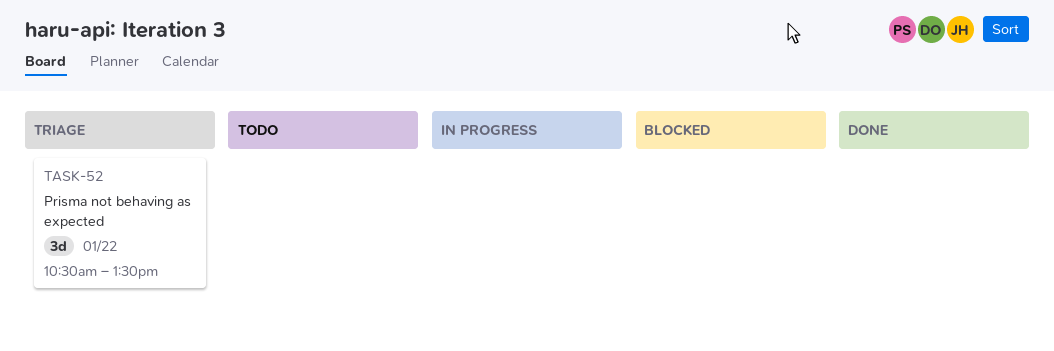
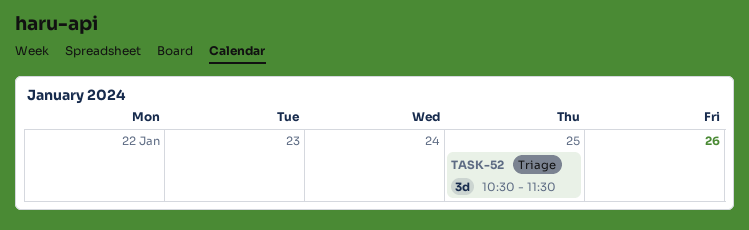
TASK-52, day: Jan 22 -> Jan 25
TASK-52, ends: 13:30 -> 11:30

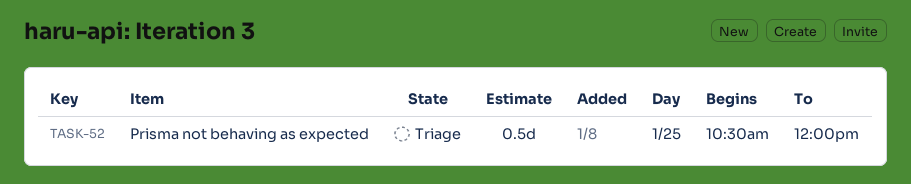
TASK-52, estimate: 3d -> 0.5d
TASK-52, ends: 11:30 -> 12:00

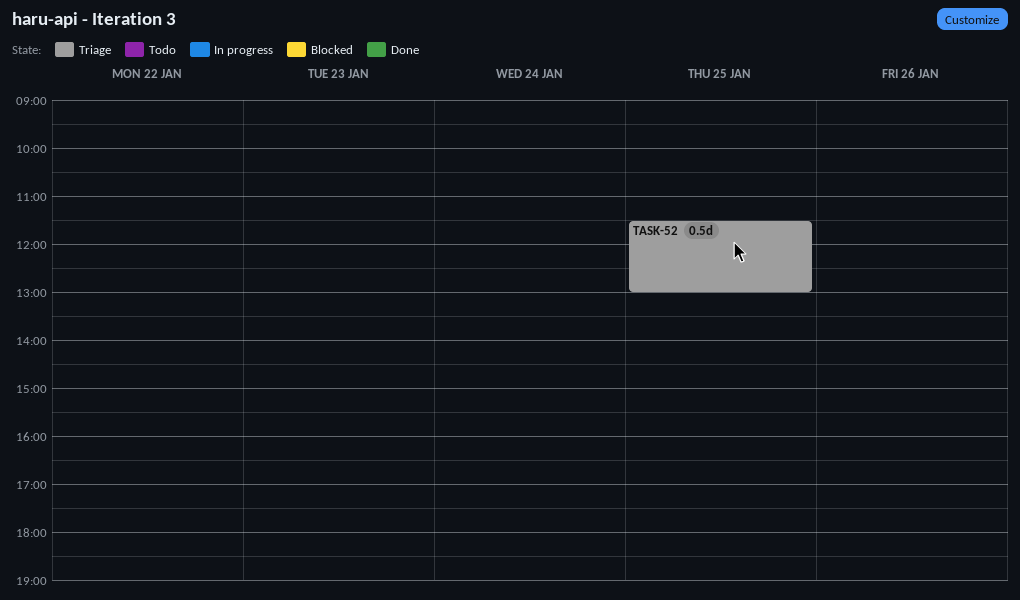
TASK-52, begins: 10:30 -> 11:30
TASK-52, ends: 12:00 -> 13:00

